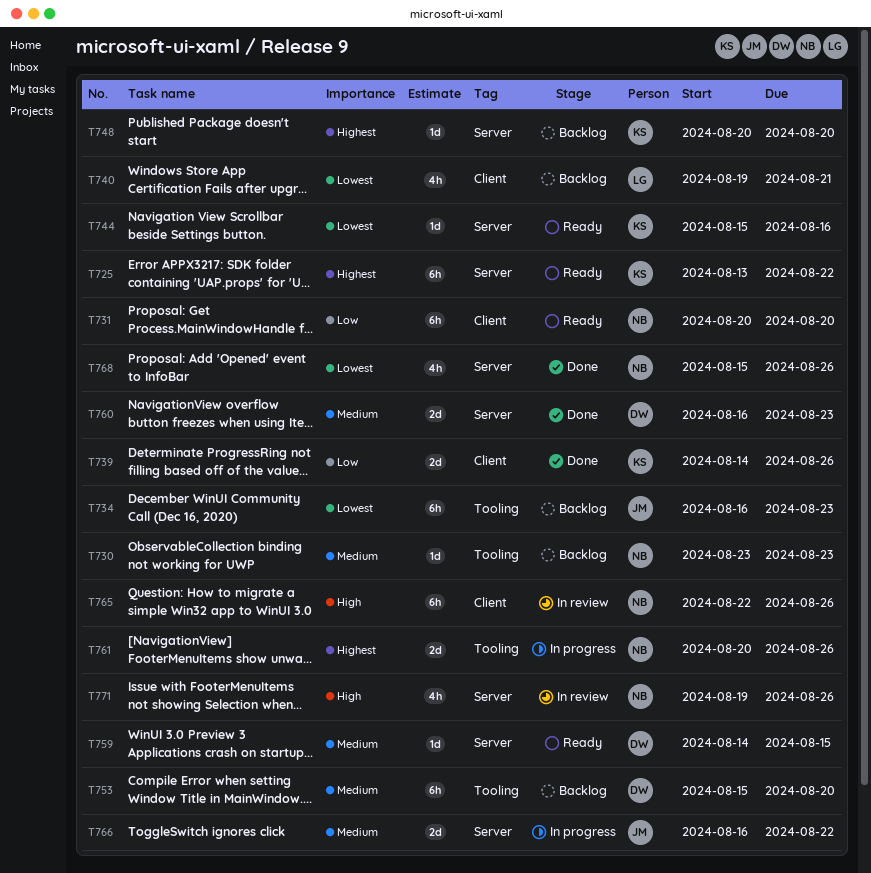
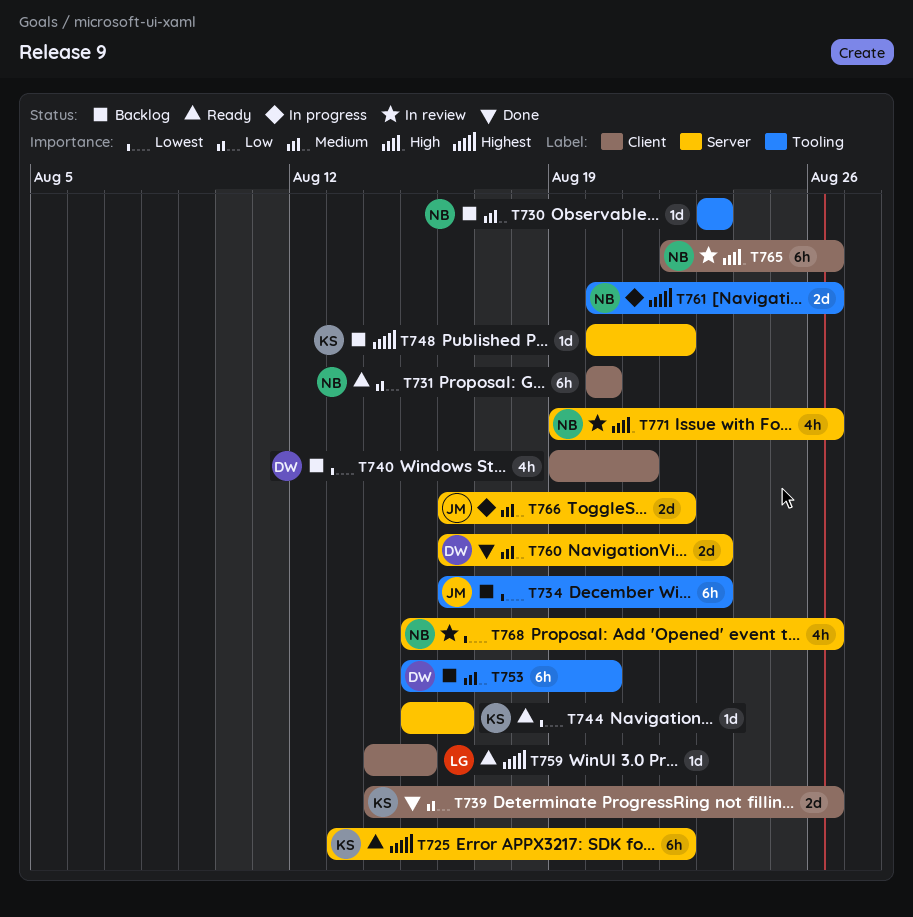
T740, owner: LG -> DW
T748, due: Aug 20 -> Aug 22
T759, owner: DW -> LG
T759, priority: Medium -> Highest
T759, label: Server -> Client
T768, status: Done -> In review

